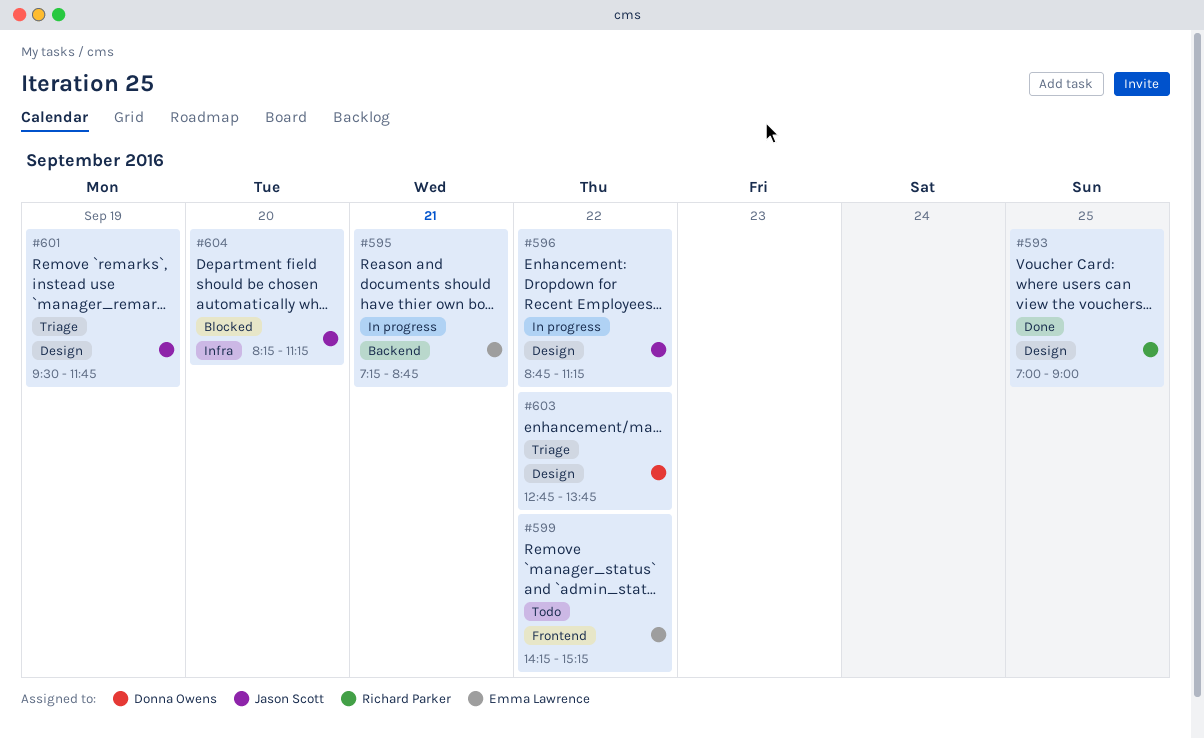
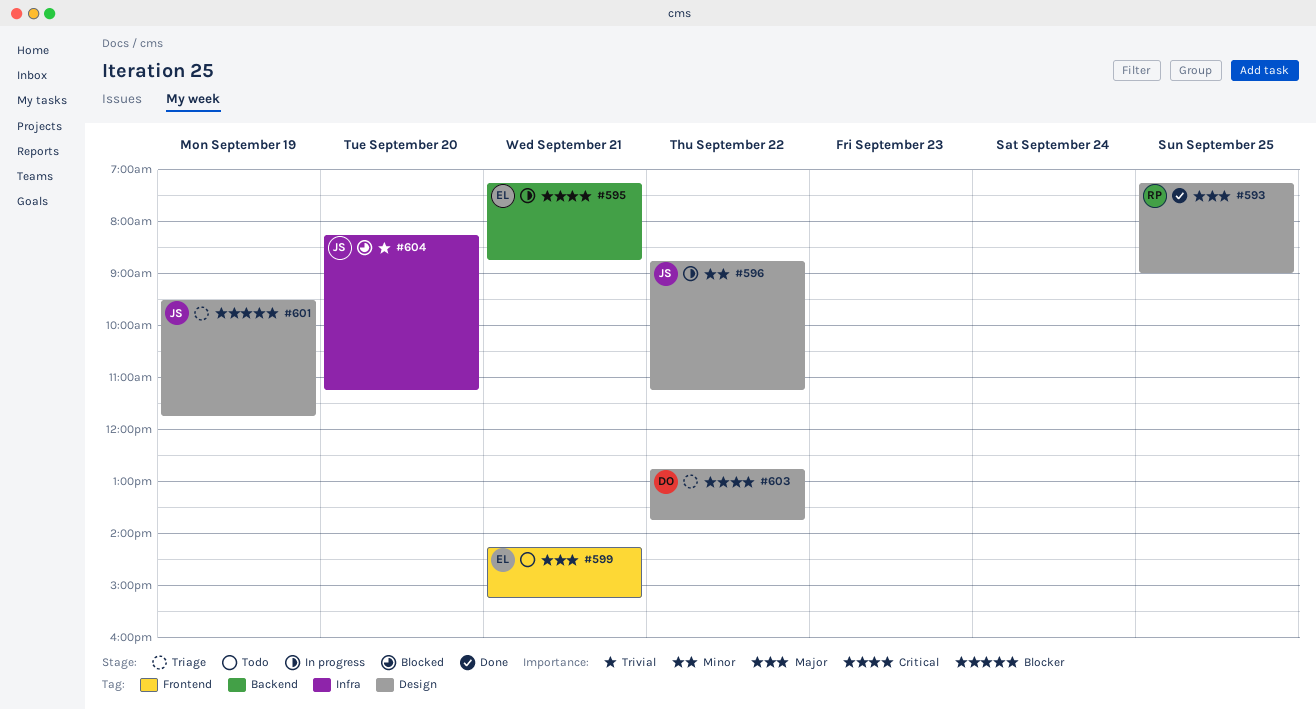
#593, begins: 07:00 -> 07:15
#599, day: Sep 22 -> Sep 21

